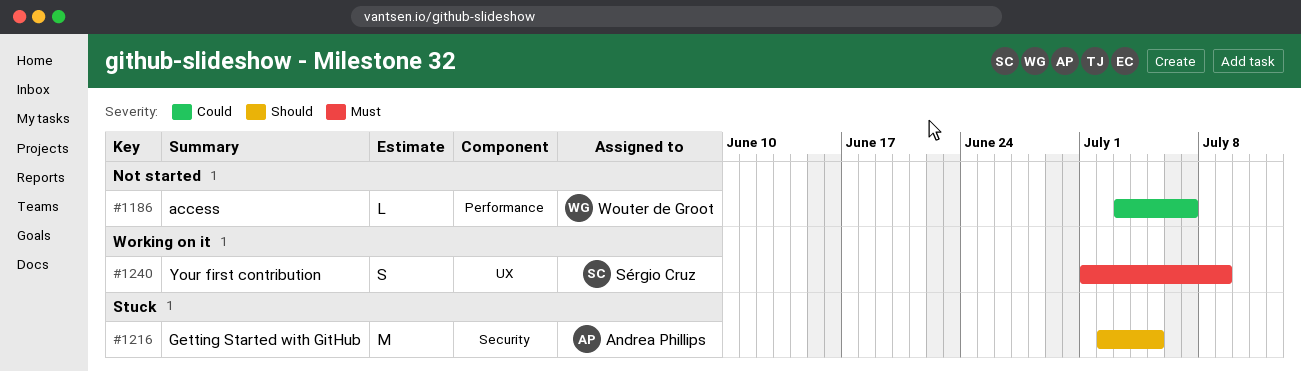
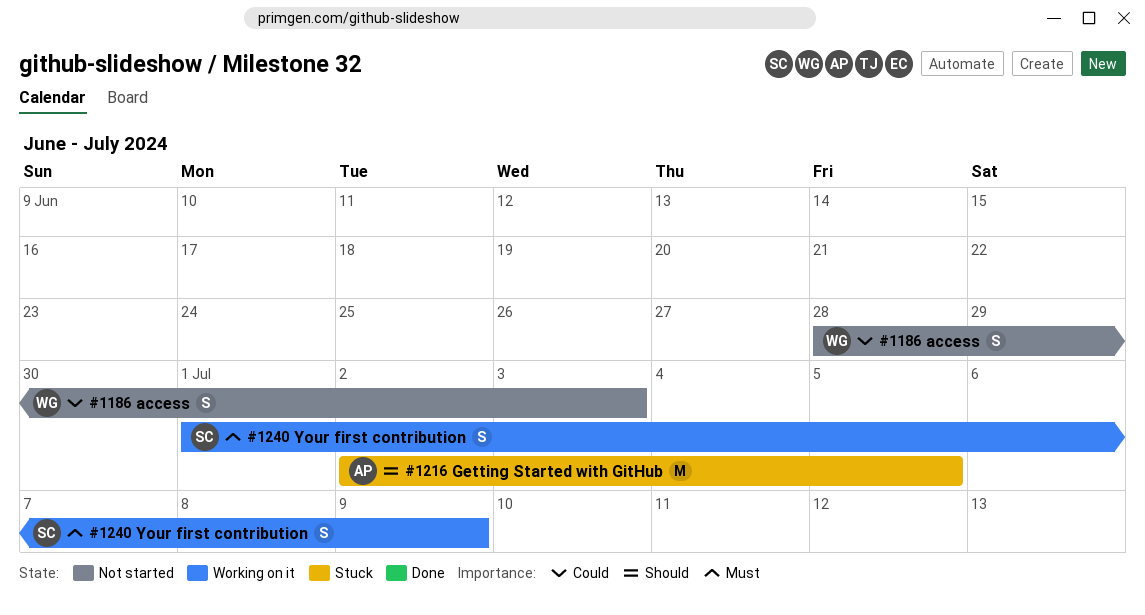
#1186, estimate: L -> S
#1186, start: Jul 3 -> Jun 28
#1186, due: Jul 7 -> Jul 3

